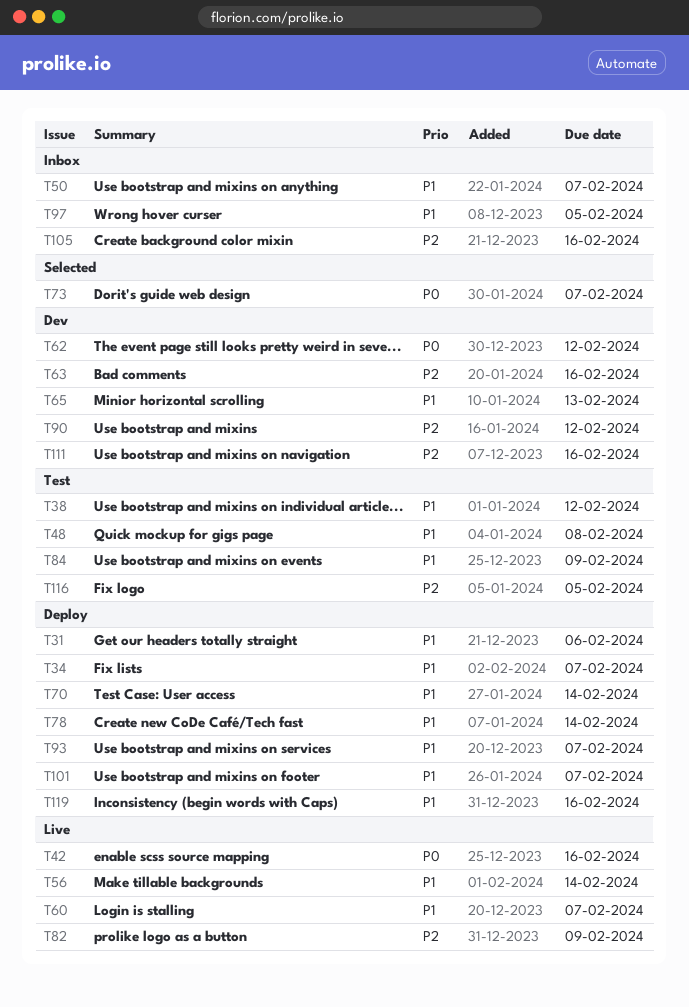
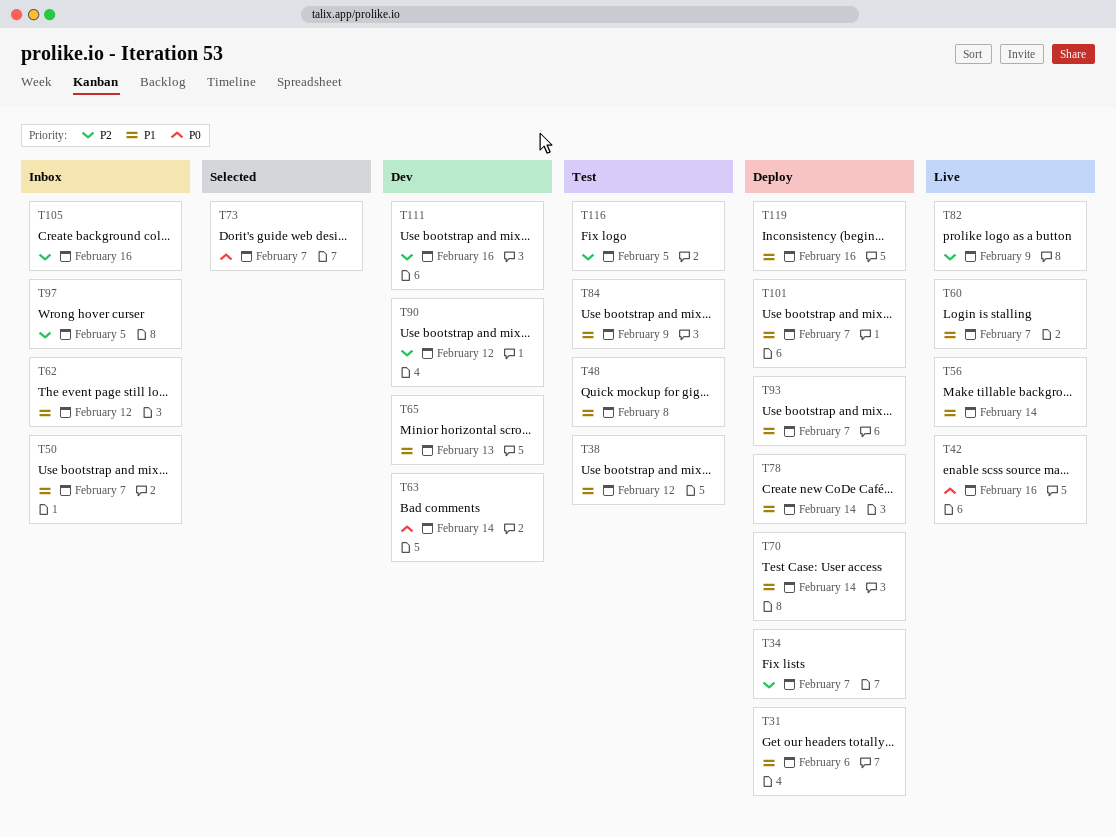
T34, priority: P1 -> P2
T62, status: Dev -> Inbox
T62, priority: P0 -> P1
T63, priority: P2 -> P0
T63, due: Feb 16 -> Feb 14
T97, priority: P1 -> P2

